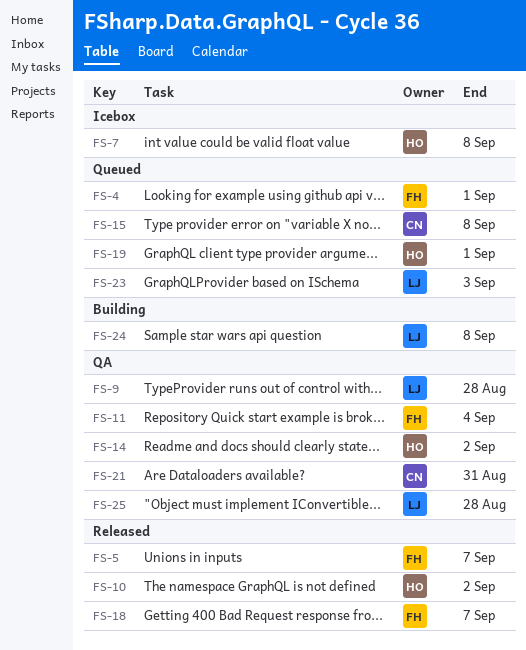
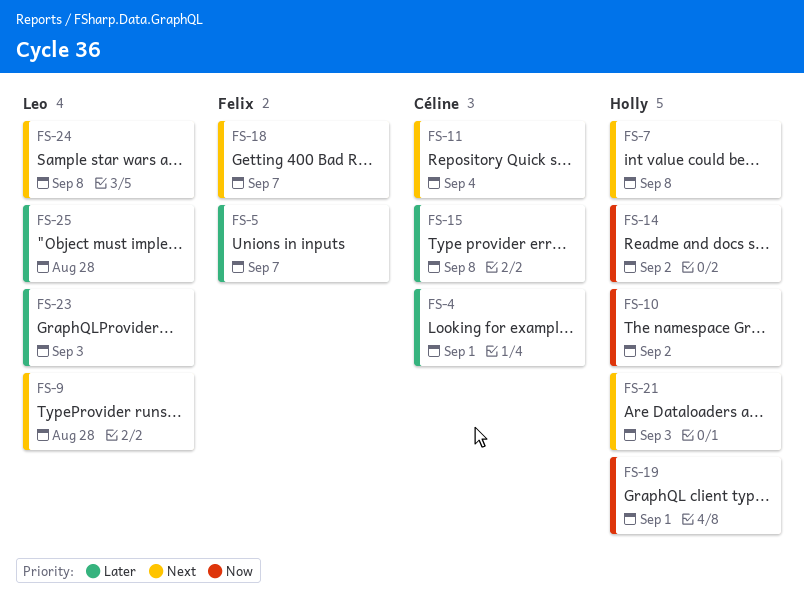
FS-4, owner: Felix -> Céline
FS-11, owner: Felix -> Céline
FS-21, owner: Céline -> Holly
FS-21, due: Aug 31 -> Sep 3

